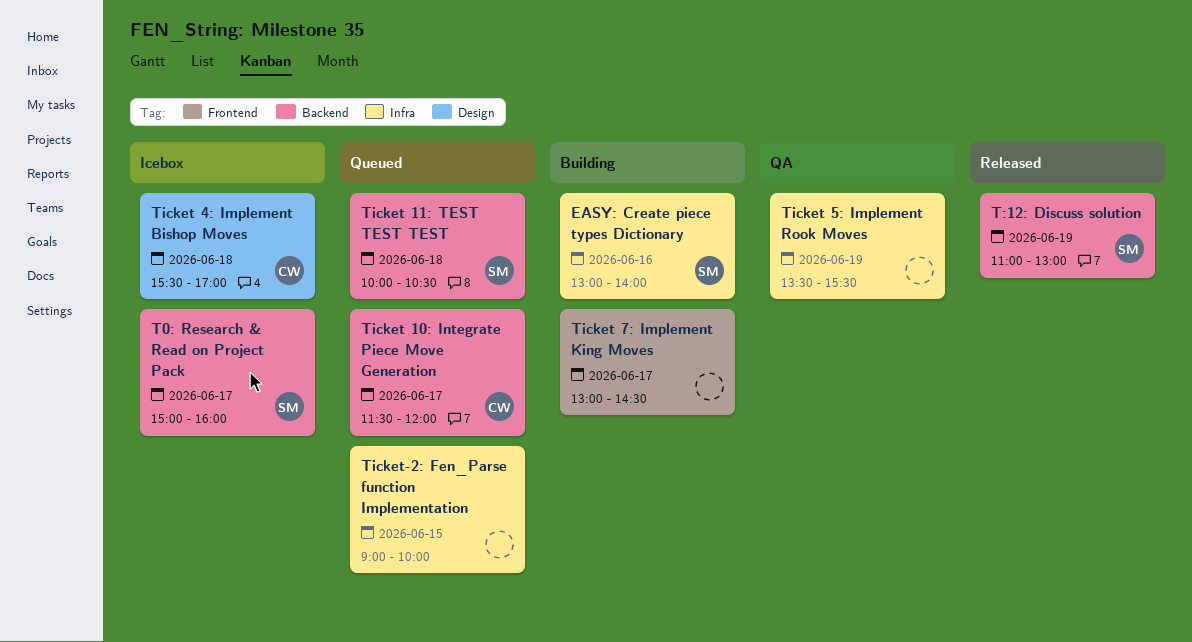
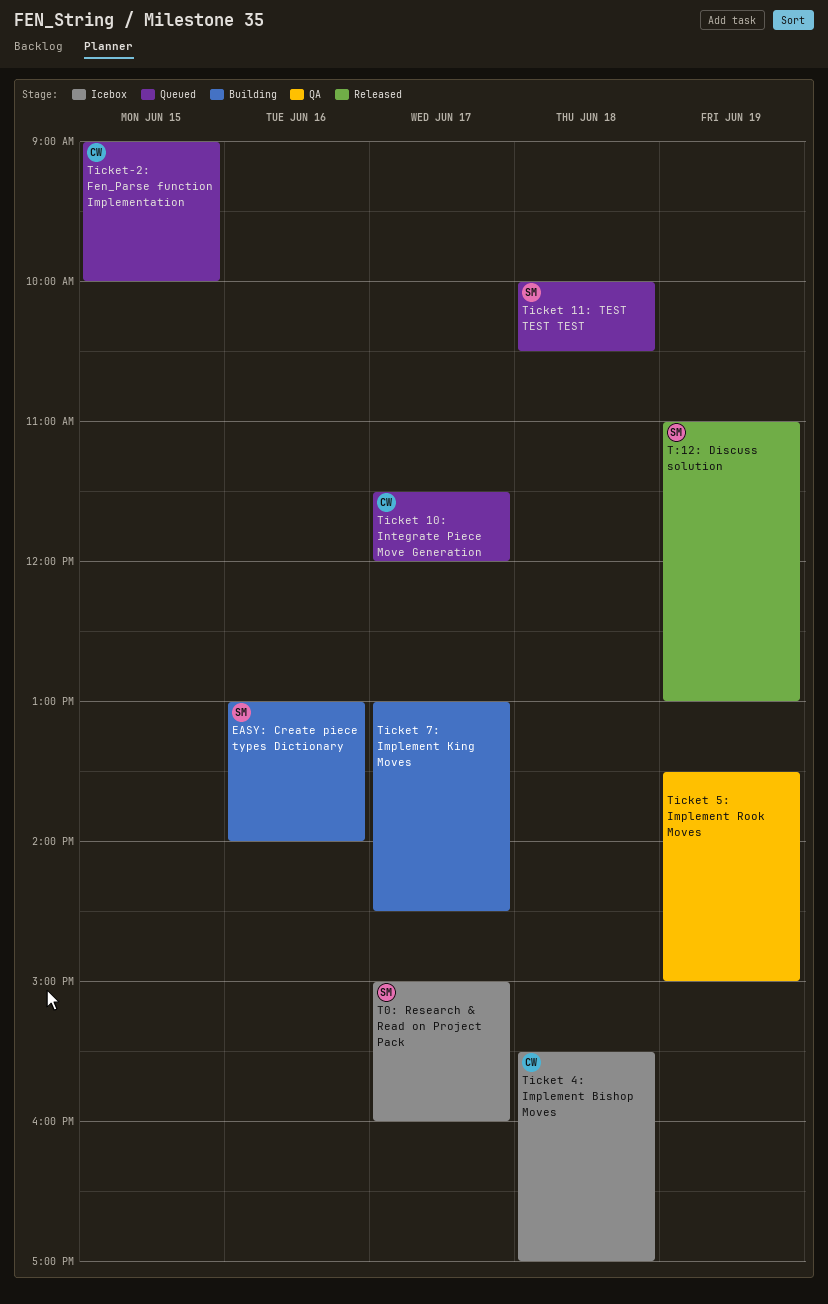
Ticket 5: Implement Rook Moves, ends: 15:30 -> 15:00
Ticket-2: Fen_Parse function Implementation, owner: none -> CW

